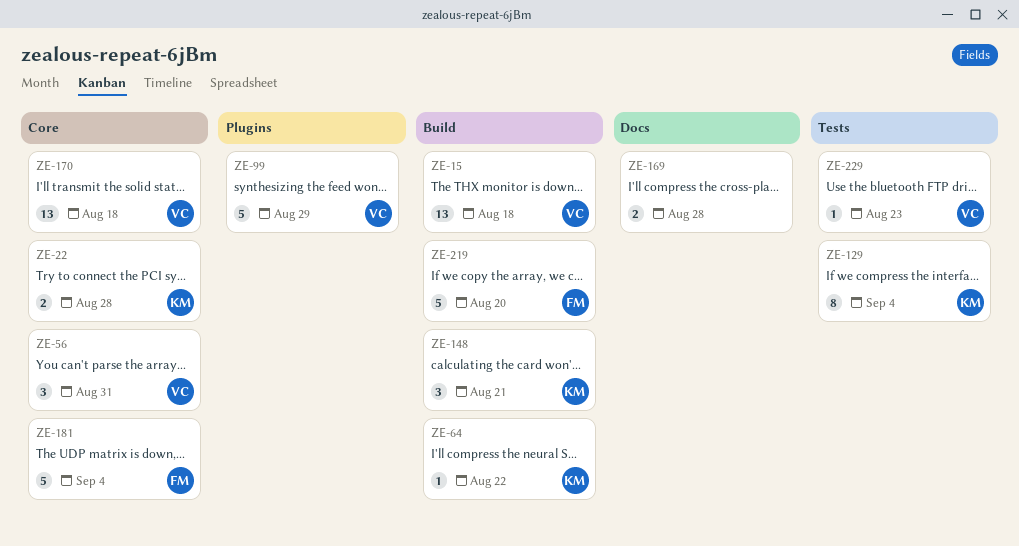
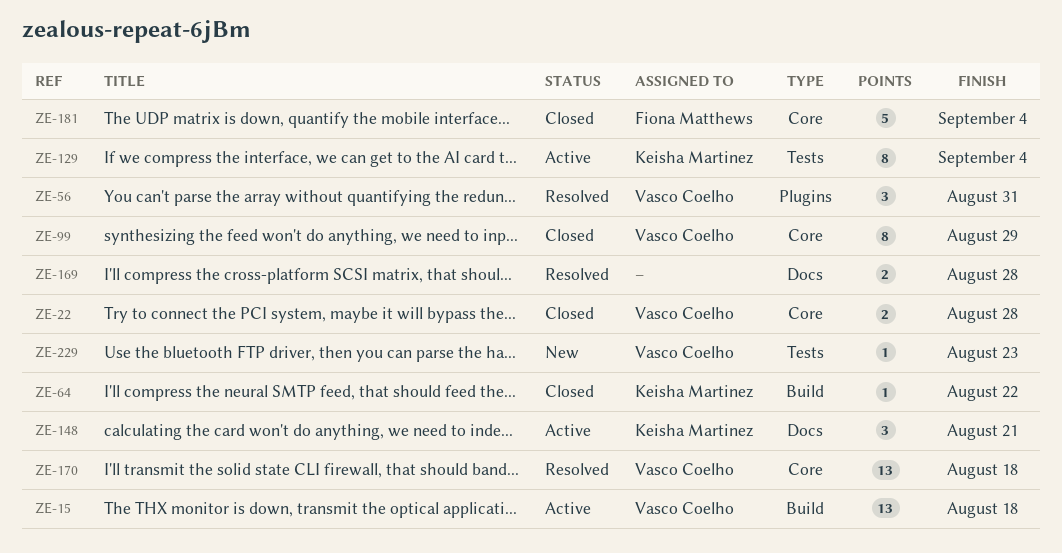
ZE-22, owner: Keisha Martinez -> Vasco Coelho
ZE-56, label: Core -> Plugins
ZE-99, label: Plugins -> Core
ZE-99, estimate: 5 -> 8
ZE-148, label: Build -> Docs
ZE-219: present -> none

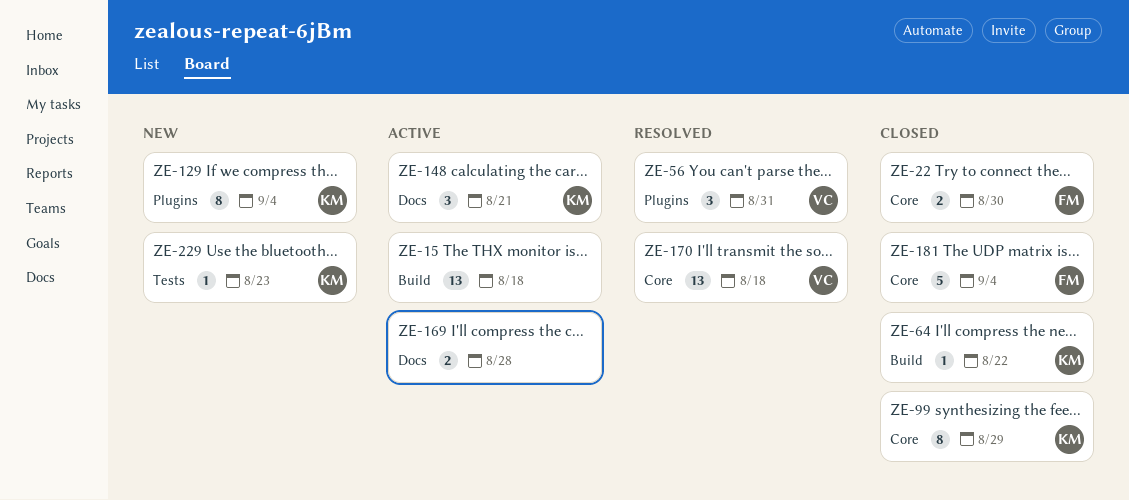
ZE-15, owner: Vasco Coelho -> none
ZE-22, owner: Vasco Coelho -> Fiona Matthews
ZE-22, due: Aug 28 -> Aug 30
ZE-99, owner: Vasco Coelho -> Keisha Martinez
ZE-129, status: Active -> New
ZE-129, label: Tests -> Plugins
ZE-169, status: Resolved -> Active
ZE-229, owner: Vasco Coelho -> Keisha Martinez

